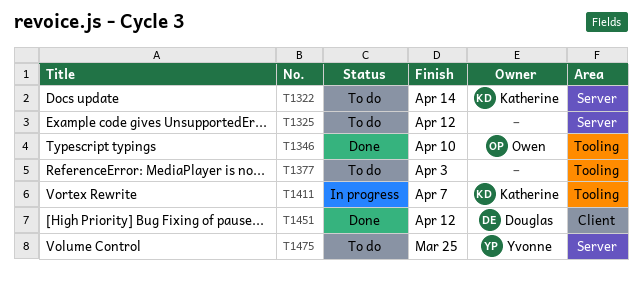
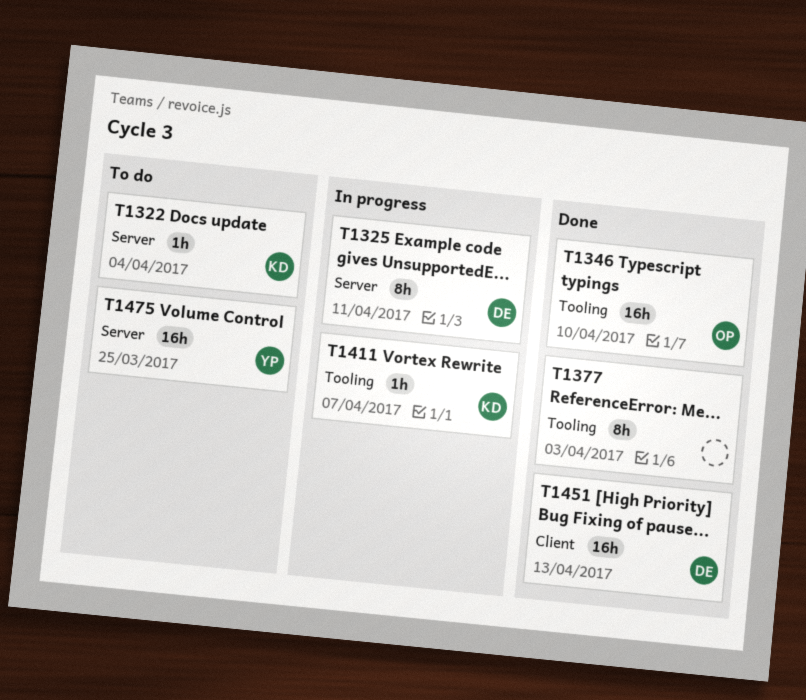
T1322, due: Apr 14 -> Apr 4
T1325, status: To do -> In progress
T1325, owner: none -> Douglas
T1325, due: Apr 12 -> Apr 11
T1377, status: To do -> Done
T1451, due: Apr 12 -> Apr 13

